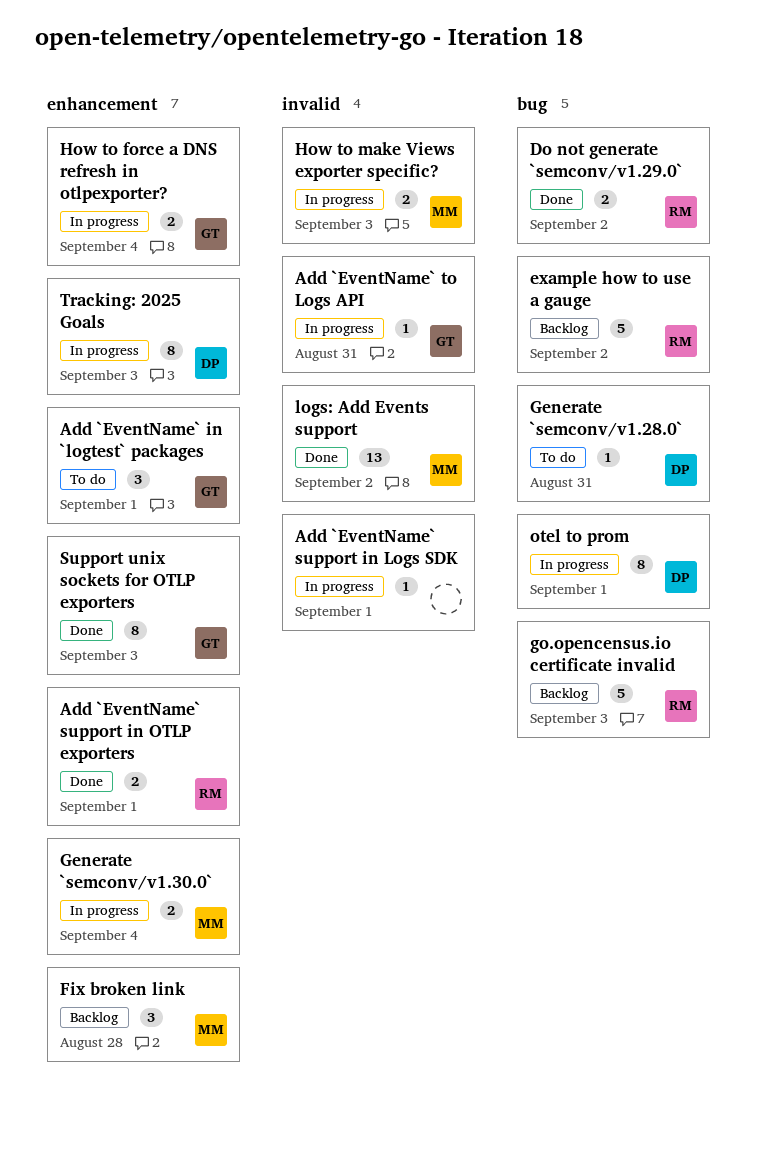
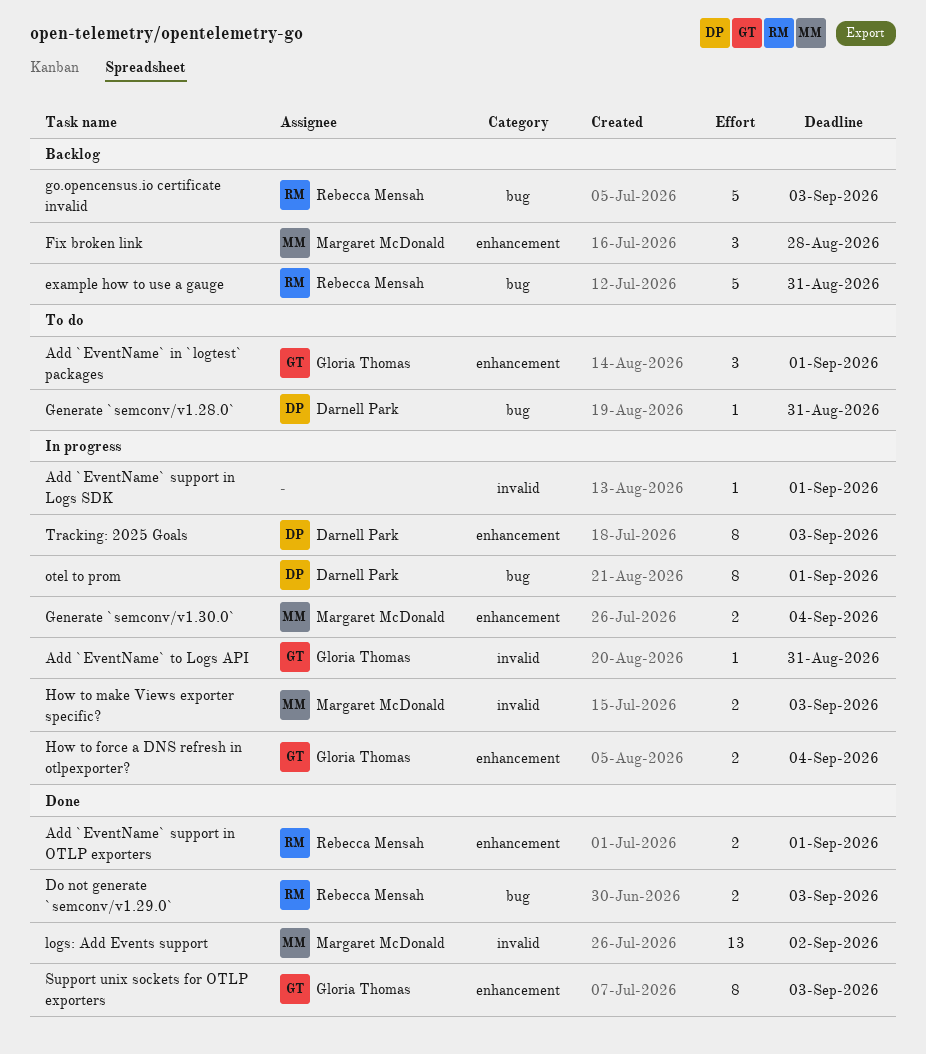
Do not generate `semconv/v1.29.0`, due: Sep 2 -> Sep 3
example how to use a gauge, due: Sep 2 -> Aug 31

